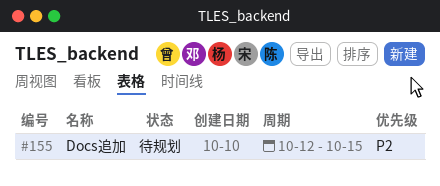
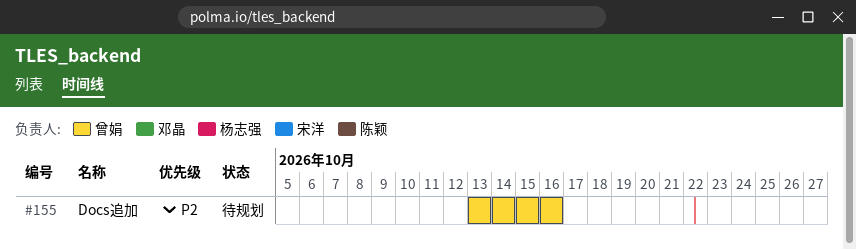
#155, start: Oct 12 -> Oct 13
#155, due: Oct 15 -> Oct 16

